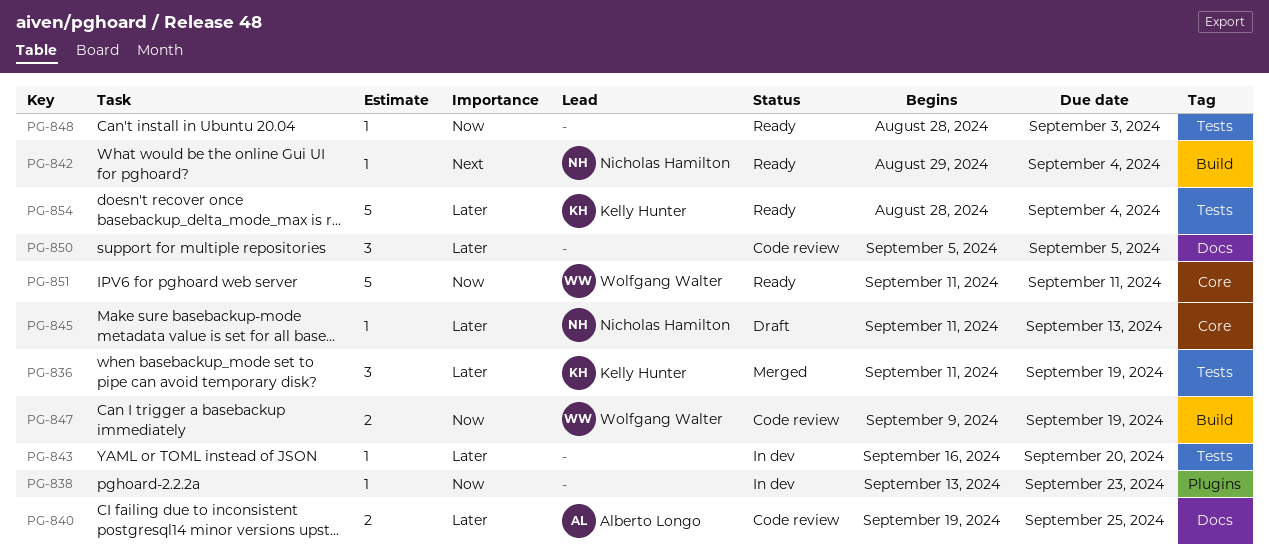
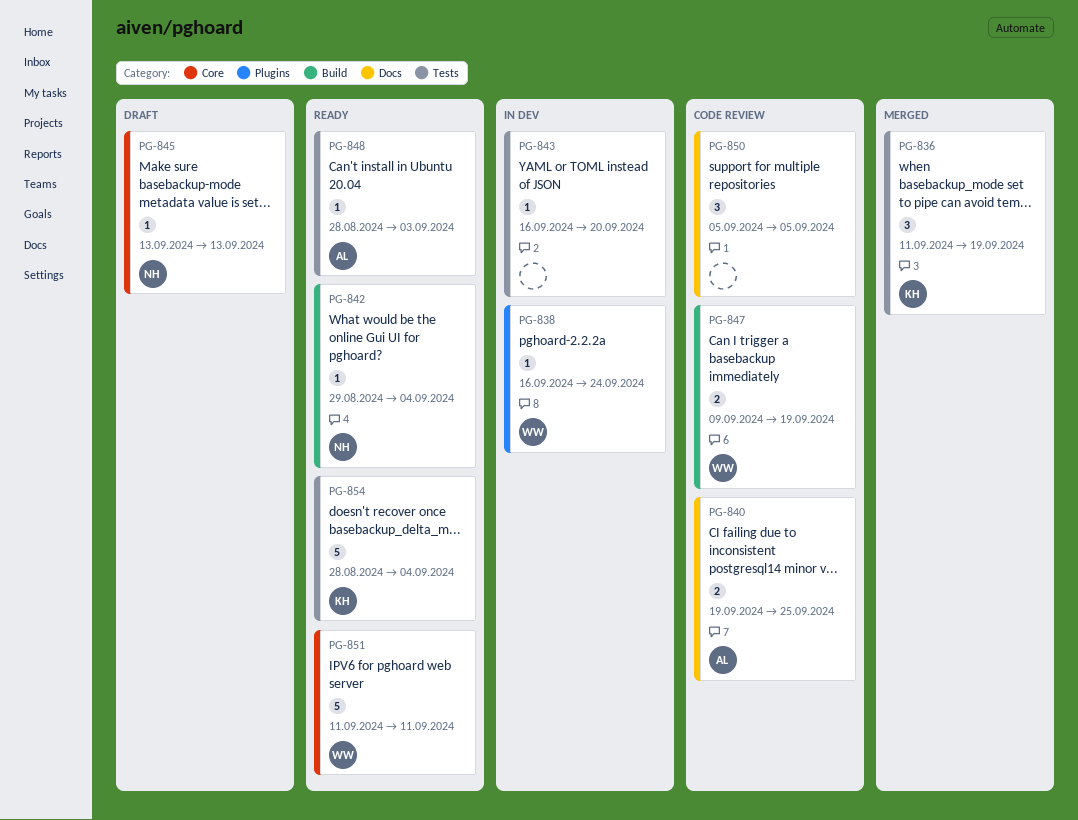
PG-838, owner: none -> Wolfgang Walter
PG-838, start: Sep 13 -> Sep 16
PG-838, due: Sep 23 -> Sep 24
PG-845, start: Sep 11 -> Sep 13
PG-848, owner: none -> Alberto Longo

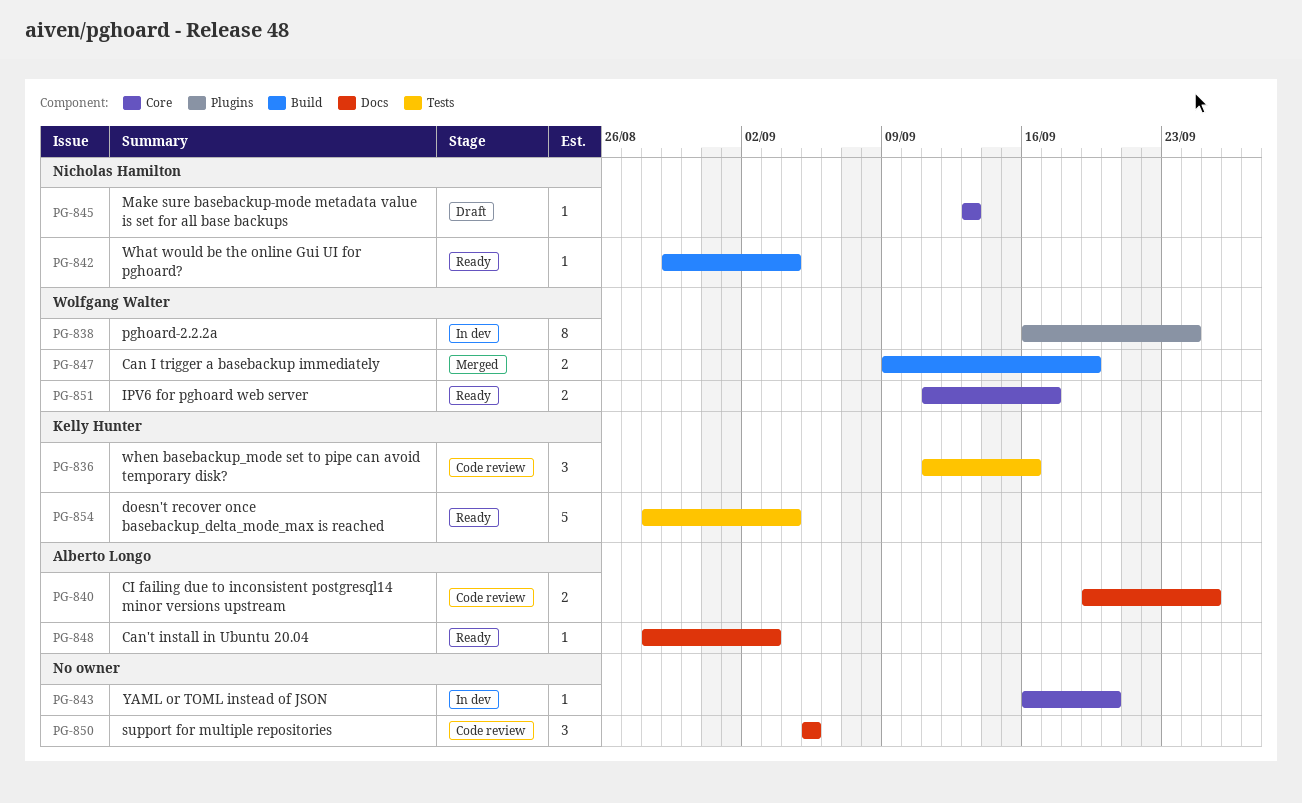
PG-836, status: Merged -> Code review
PG-836, due: Sep 19 -> Sep 16
PG-838, estimate: 1 -> 8
PG-843, label: Tests -> Core
PG-847, status: Code review -> Merged
PG-848, label: Tests -> Docs
PG-851, estimate: 5 -> 2
PG-851, due: Sep 11 -> Sep 17

